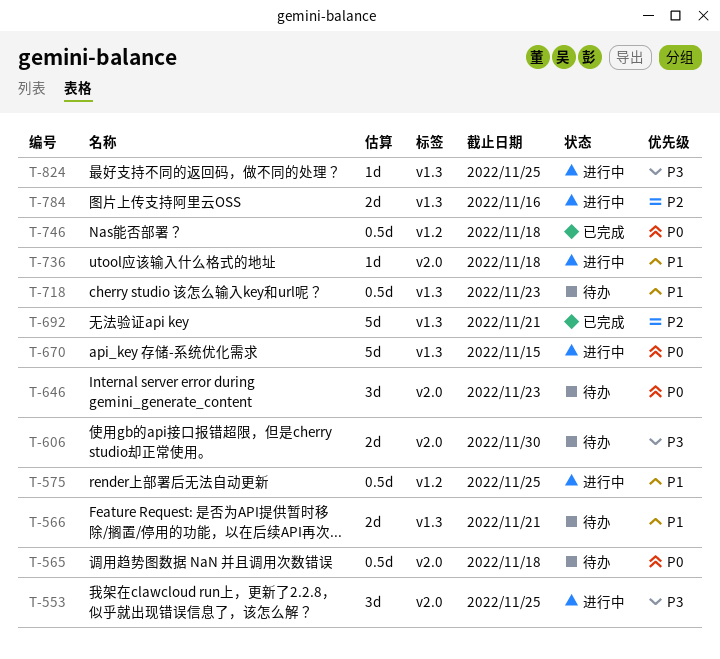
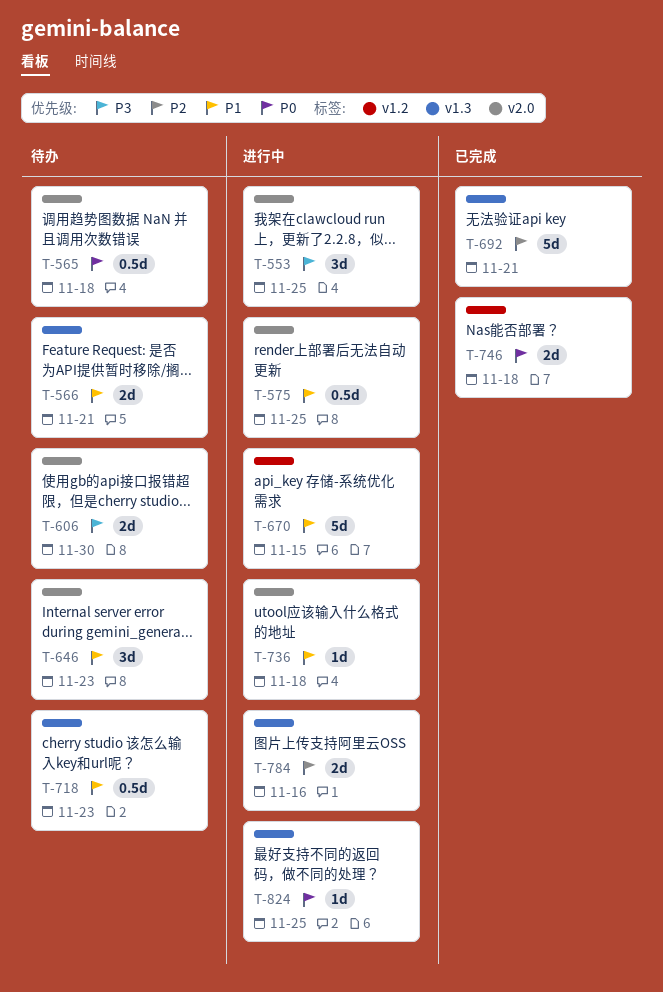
T-575, label: v1.2 -> v2.0
T-646, priority: P0 -> P1
T-670, priority: P0 -> P1
T-670, label: v1.3 -> v1.2
T-746, estimate: 0.5d -> 2d
T-824, priority: P3 -> P0

